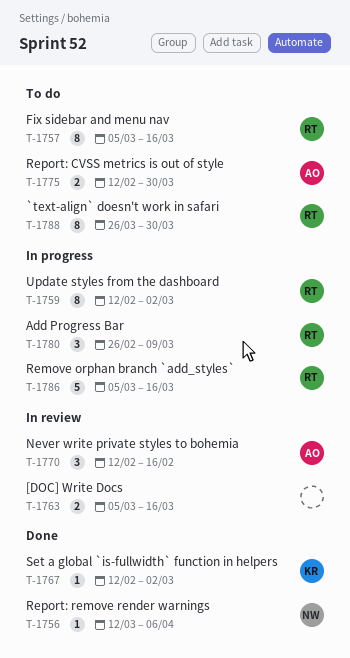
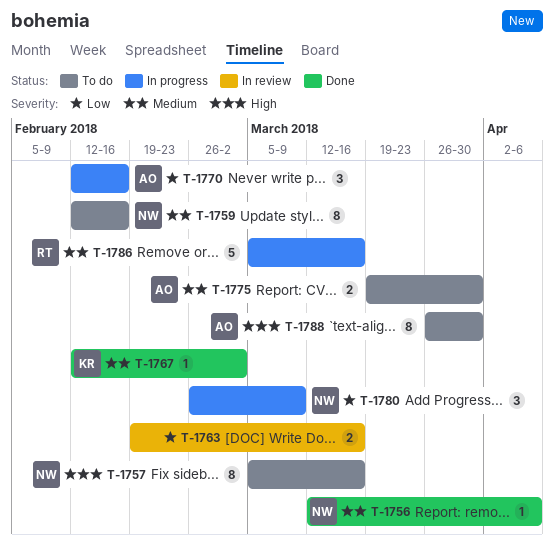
T-1757, owner: RT -> NW
T-1759, status: In progress -> To do
T-1759, owner: RT -> NW
T-1759, due: Mar 2 -> Feb 16
T-1763, start: Mar 5 -> Feb 19
T-1770, status: In review -> In progress
T-1775, start: Feb 12 -> Mar 19
T-1780, owner: RT -> NW
T-1788, owner: RT -> AO

